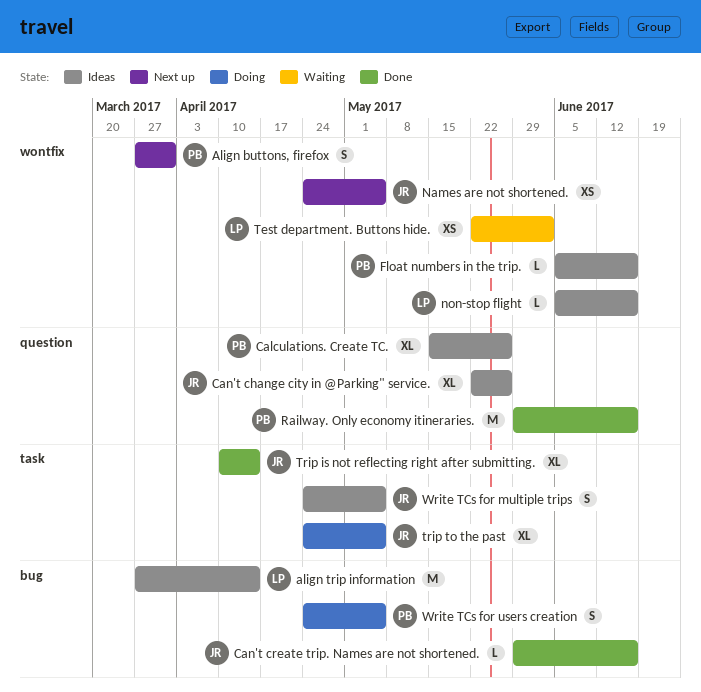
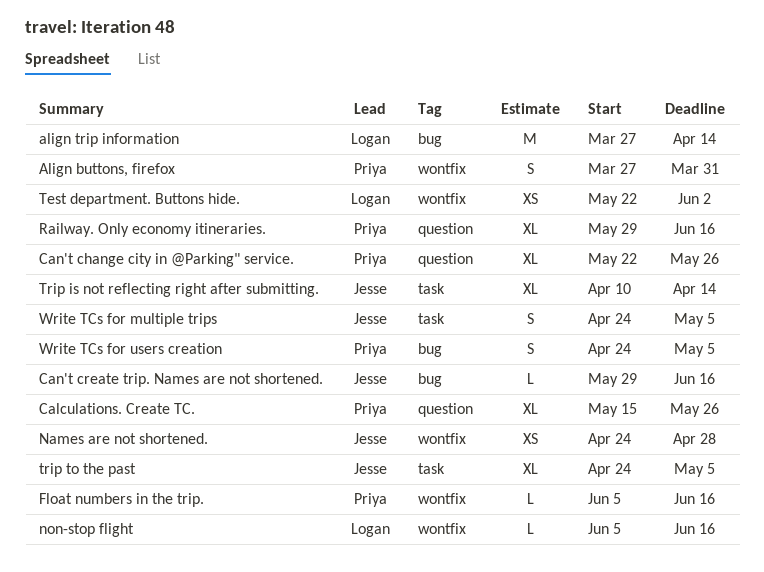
Can't change city in @Parking" service., owner: Jesse -> Priya
Names are not shortened., due: May 5 -> Apr 28
Railway. Only economy itineraries., estimate: M -> XL

